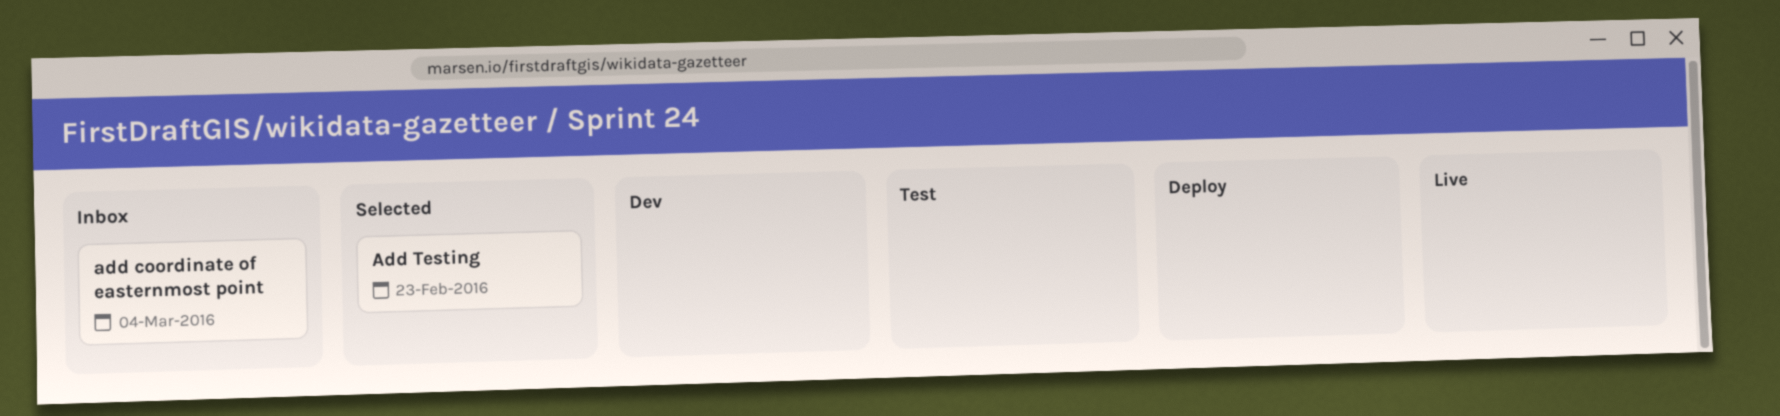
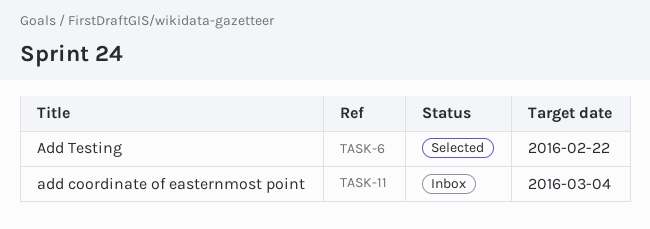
Add Testing, due: Feb 23 -> Feb 22

